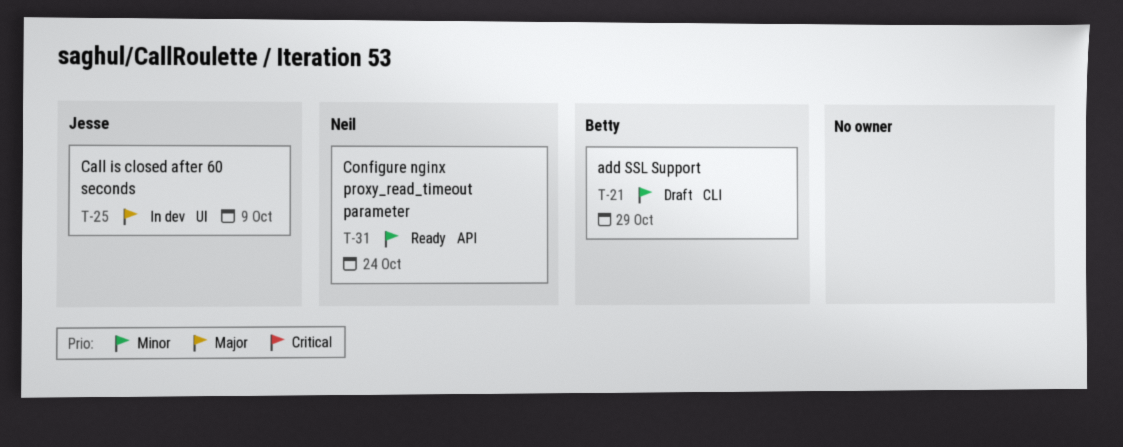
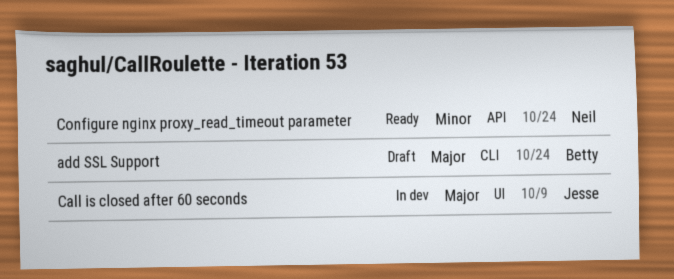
add SSL Support, priority: Minor -> Major
add SSL Support, due: Oct 29 -> Oct 24

